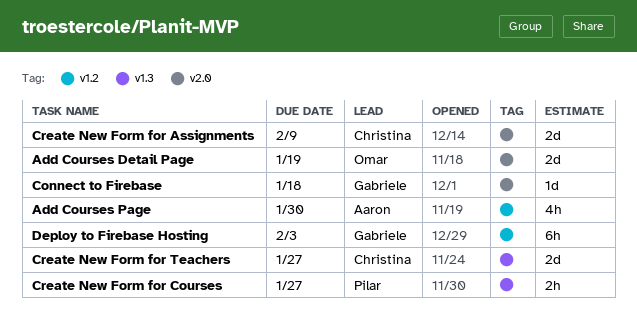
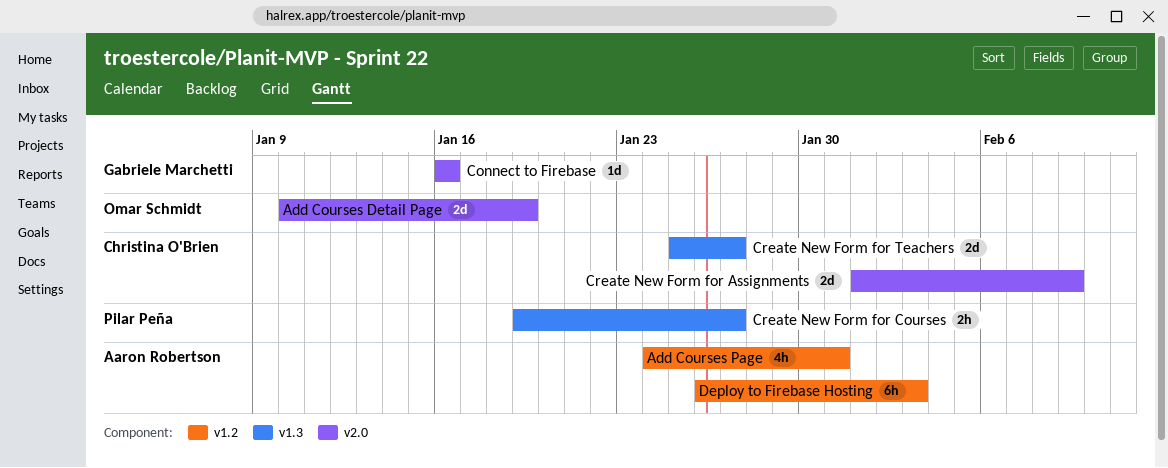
Add Courses Page, due: Jan 30 -> Jan 31
Connect to Firebase, due: Jan 18 -> Jan 16
Deploy to Firebase Hosting, owner: Gabriele Marchetti -> Aaron Robertson

